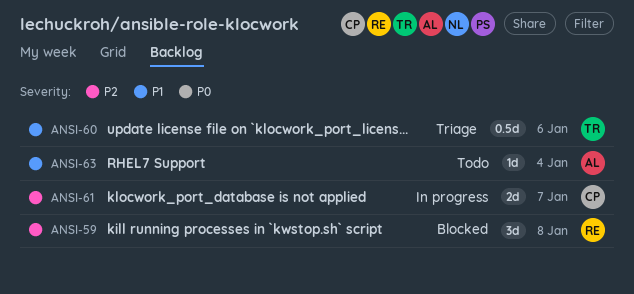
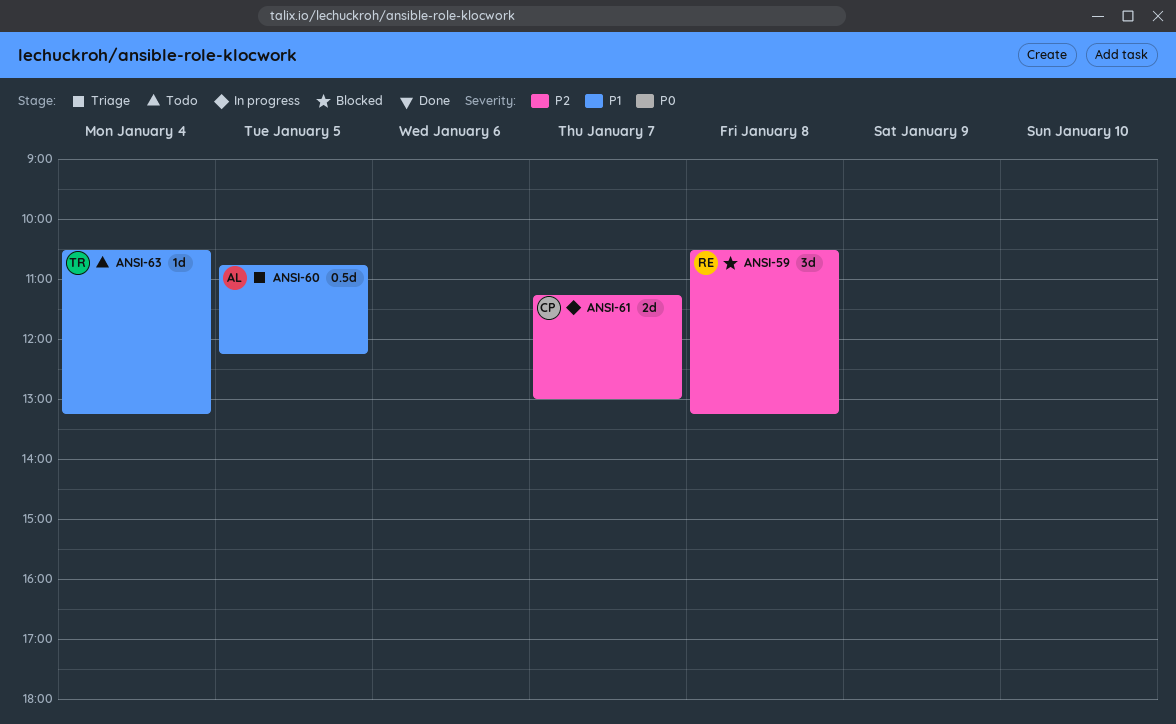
ANSI-60, owner: TR -> AL
ANSI-60, day: Jan 6 -> Jan 5
ANSI-63, owner: AL -> TR

